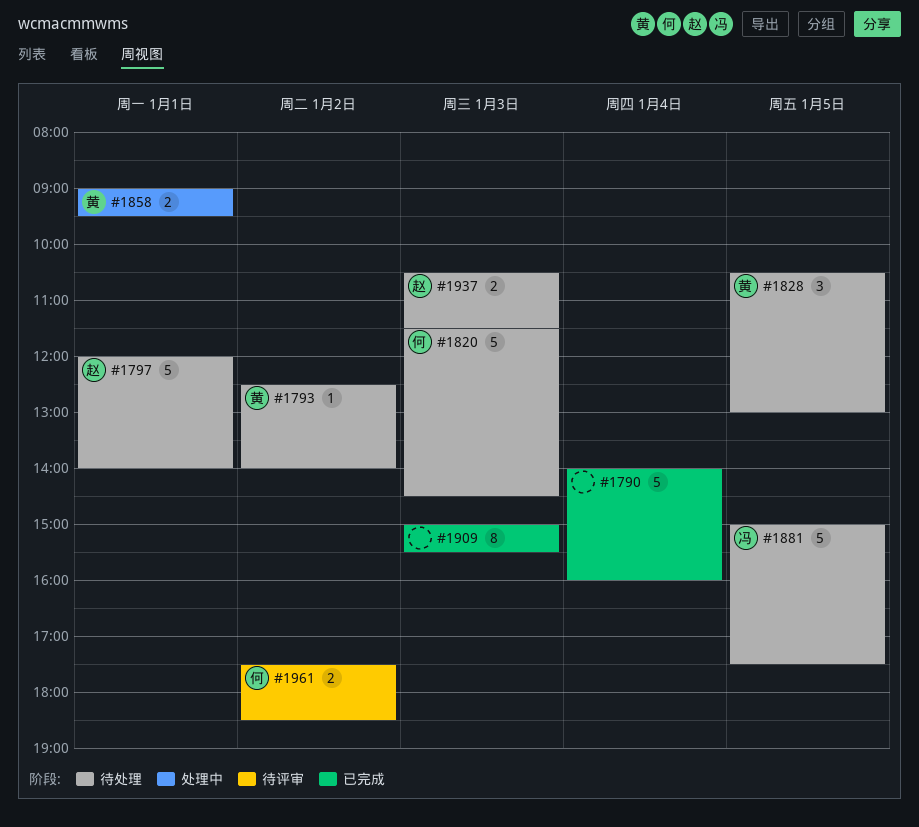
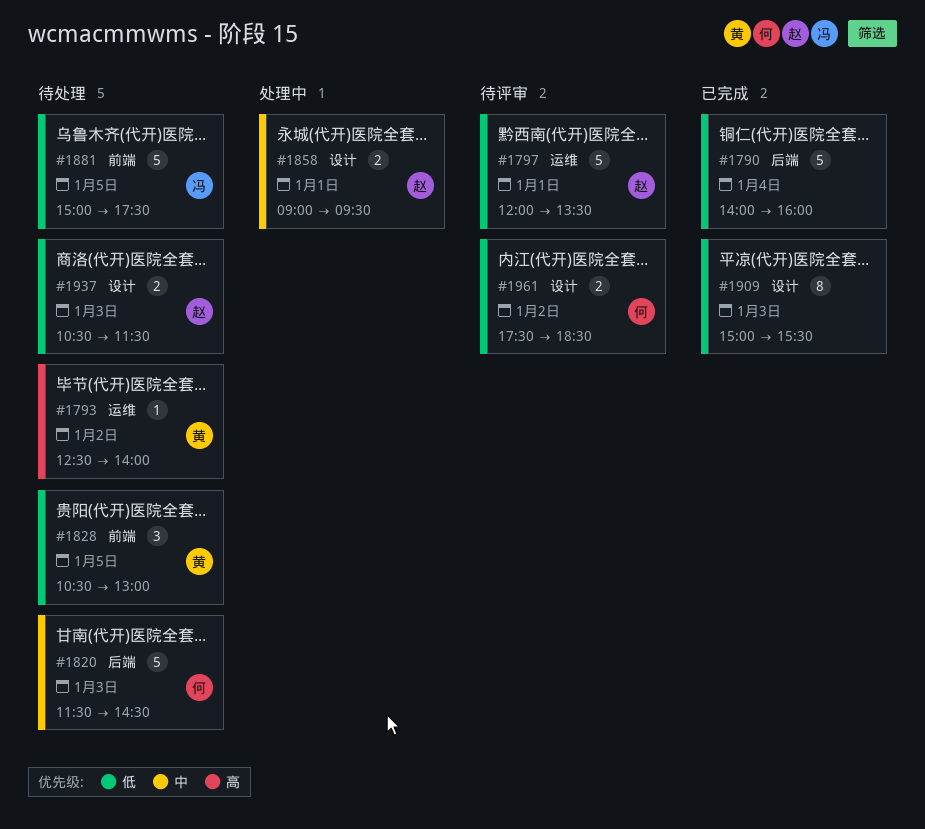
#1797, status: 待处理 -> 待评审
#1797, ends: 14:00 -> 13:30
#1858, owner: 黄 -> 赵

